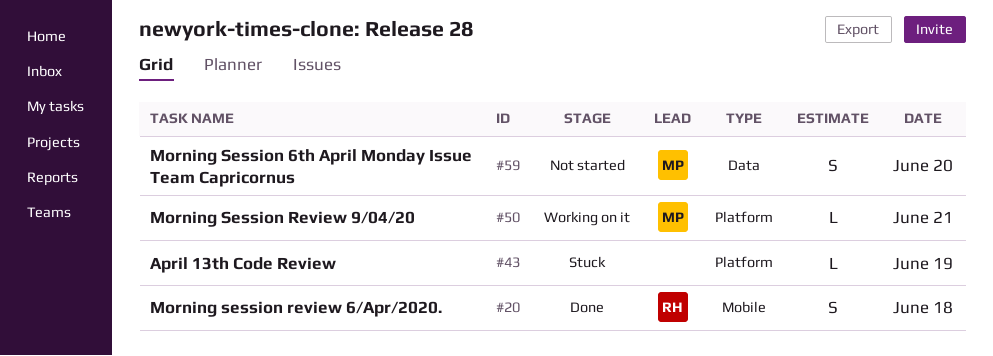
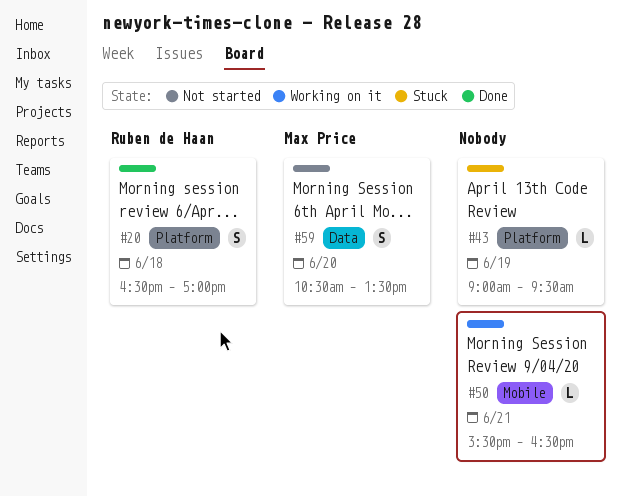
#20, label: Mobile -> Platform
#50, owner: Max Price -> none
#50, label: Platform -> Mobile

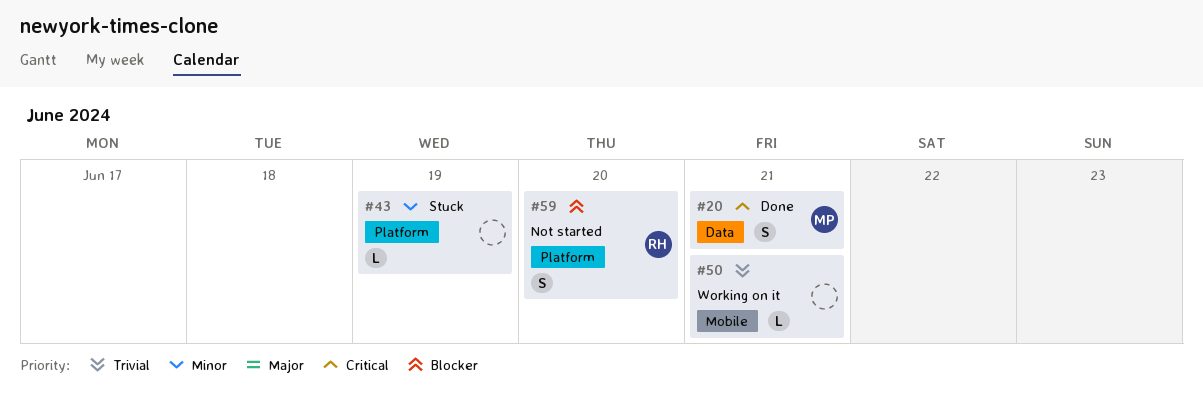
#20, owner: Ruben de Haan -> Max Price
#20, label: Platform -> Data
#20, day: Jun 18 -> Jun 21
#59, owner: Max Price -> Ruben de Haan
#59, label: Data -> Platform

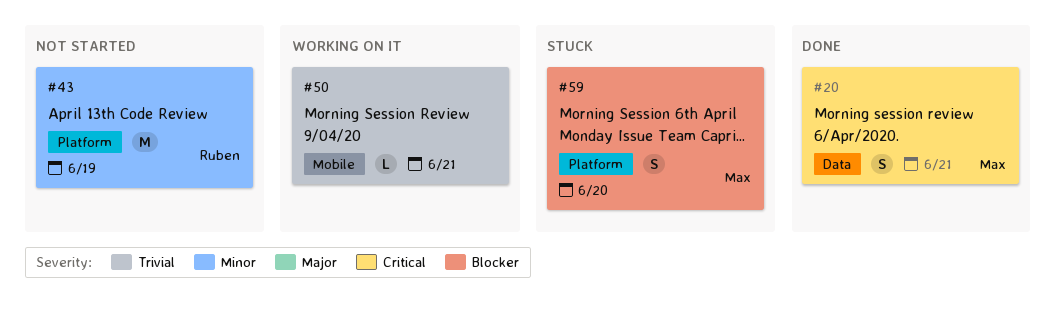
#43, status: Stuck -> Not started
#43, owner: none -> Ruben
#43, estimate: L -> M
#59, status: Not started -> Stuck
#59, owner: Ruben -> Max

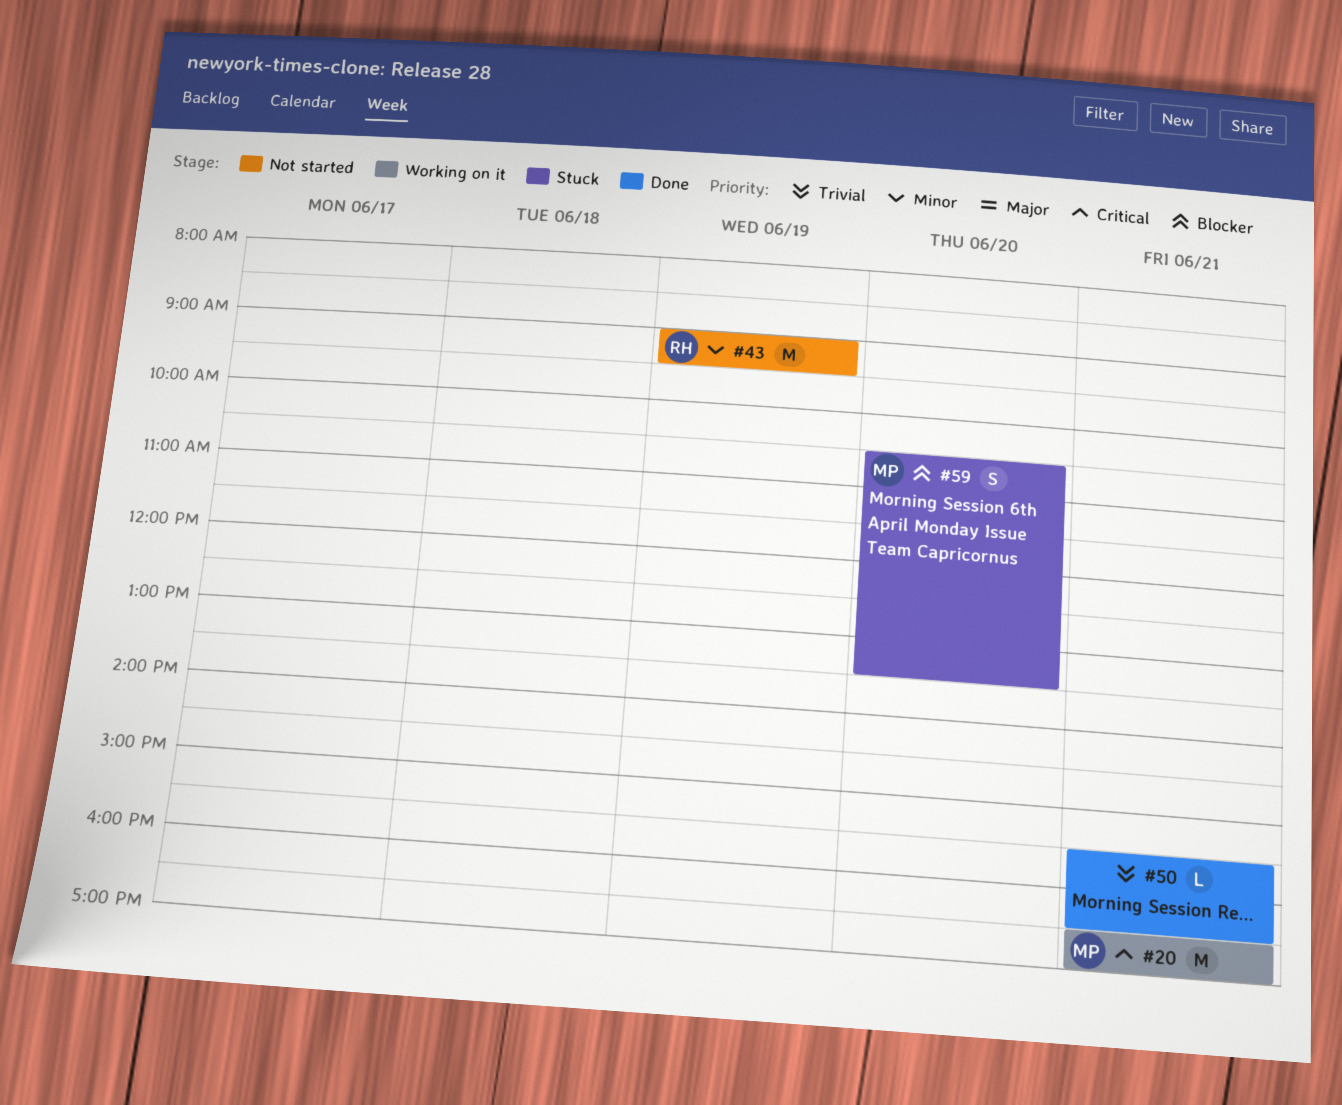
#20, status: Done -> Working on it
#20, estimate: S -> M
#50, status: Working on it -> Done

